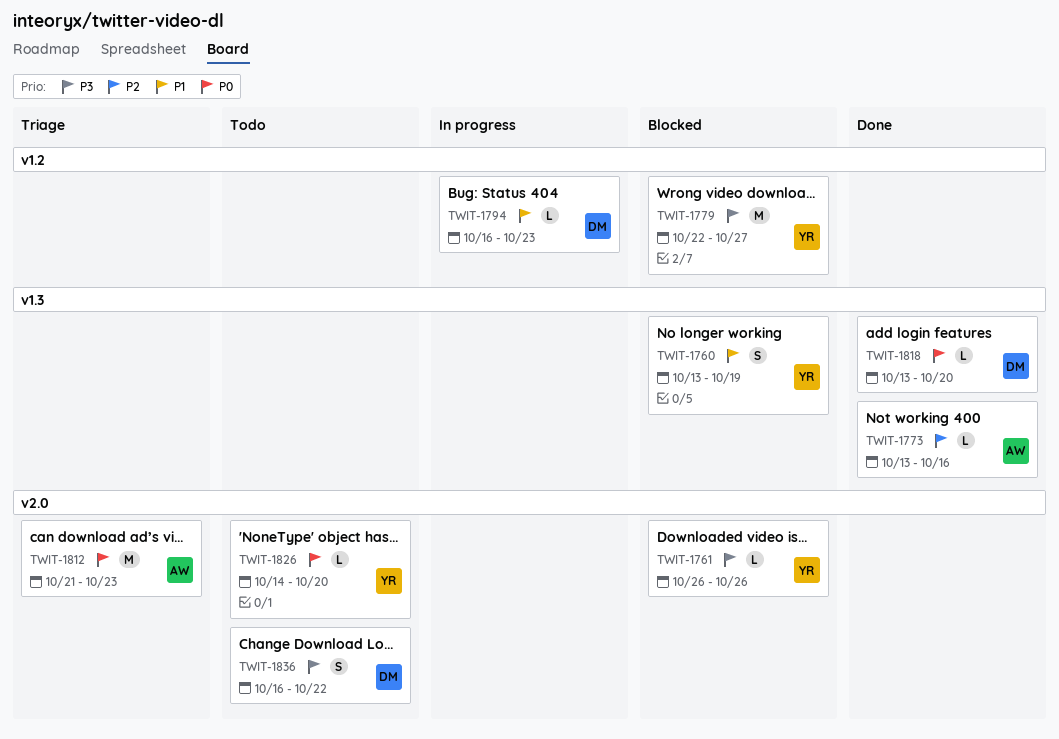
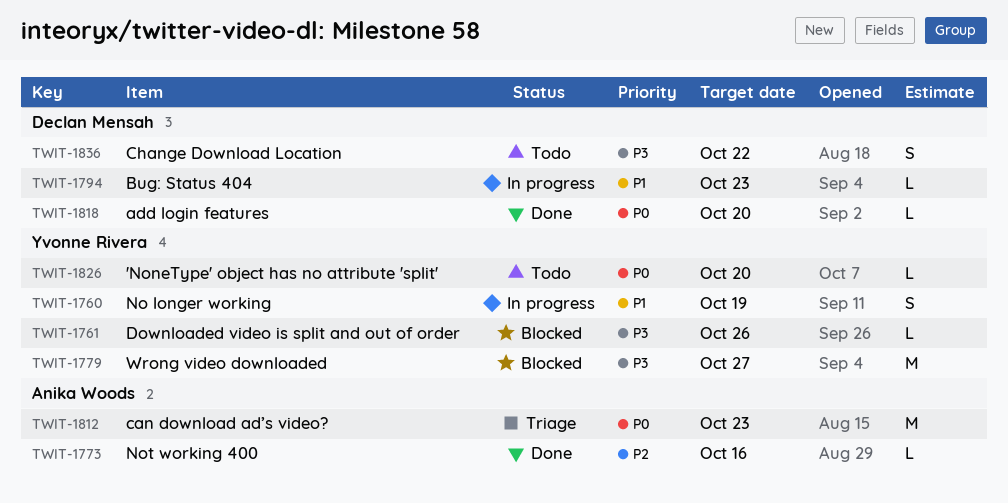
TWIT-1760, status: Blocked -> In progress

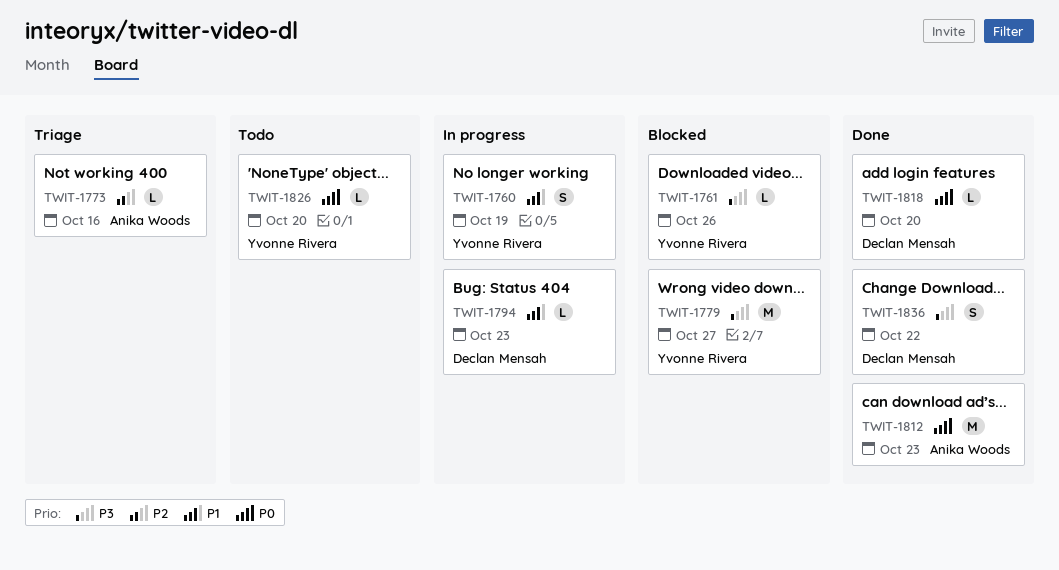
TWIT-1773, status: Done -> Triage
TWIT-1812, status: Triage -> Done
TWIT-1836, status: Todo -> Done

